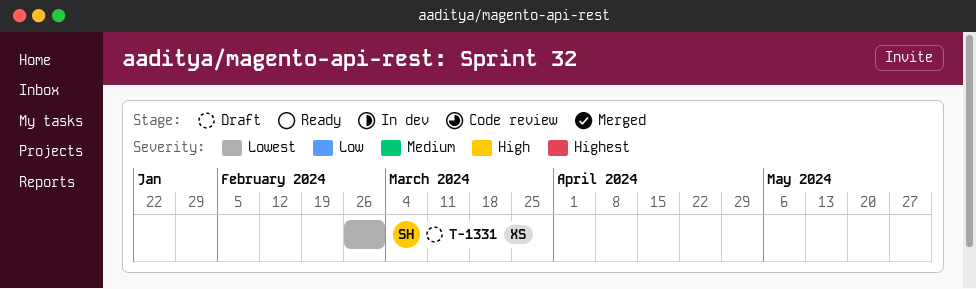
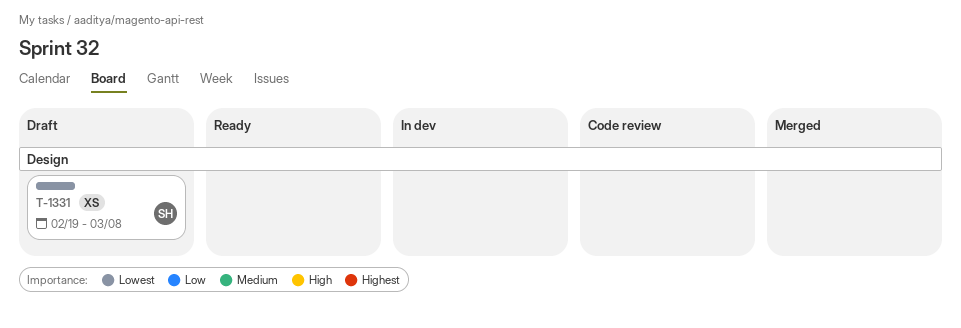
T-1331, start: Feb 26 -> Feb 19
T-1331, due: Mar 1 -> Mar 8

